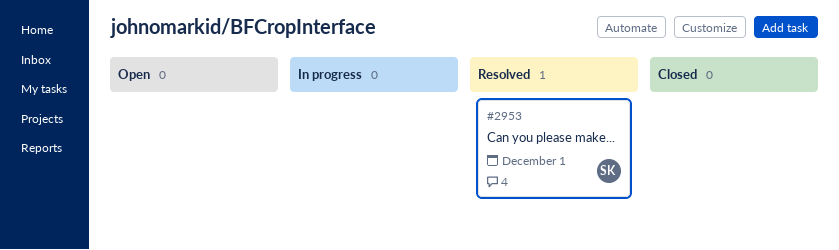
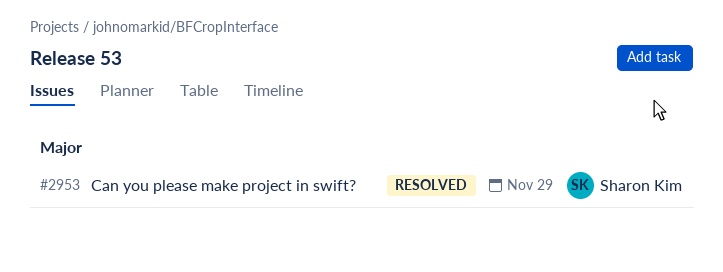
#2953, due: Dec 1 -> Nov 29

